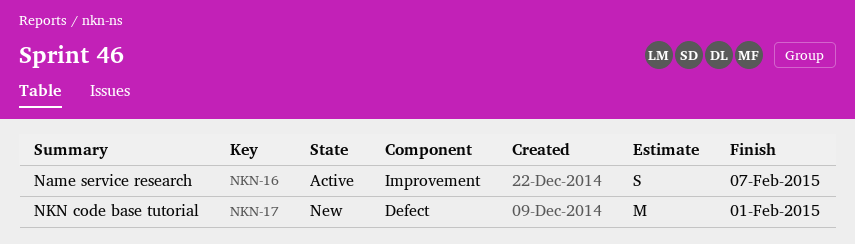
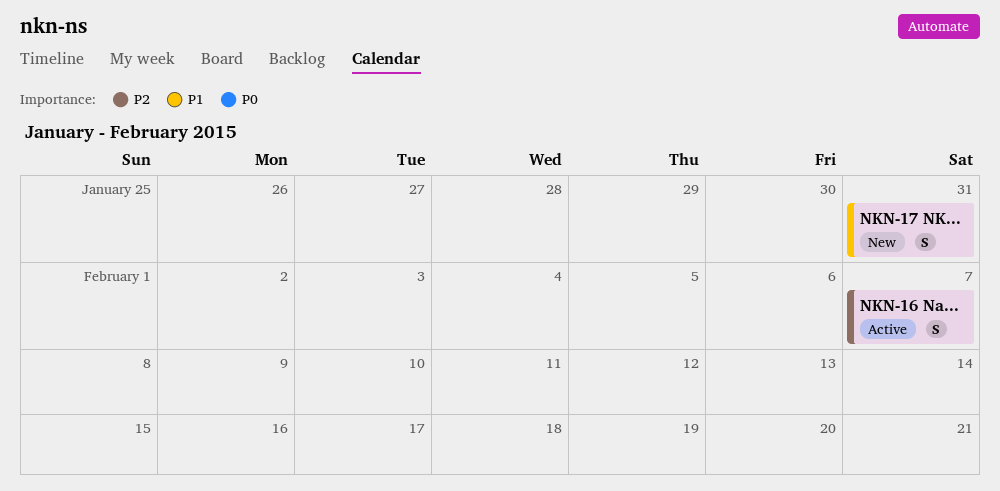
NKN-17, estimate: M -> S
NKN-17, due: Feb 1 -> Jan 31

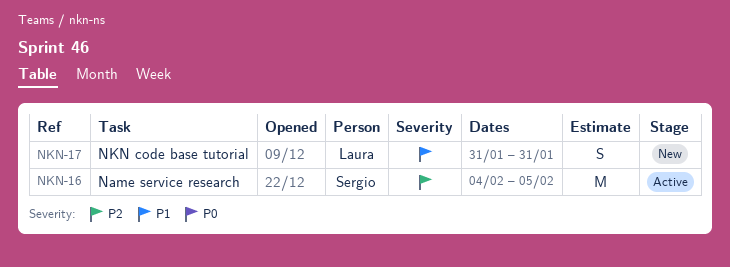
NKN-16, estimate: S -> M
NKN-16, due: Feb 7 -> Feb 5

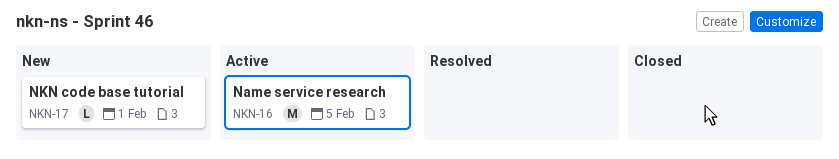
NKN-17, estimate: S -> L
NKN-17, due: Jan 31 -> Feb 1

